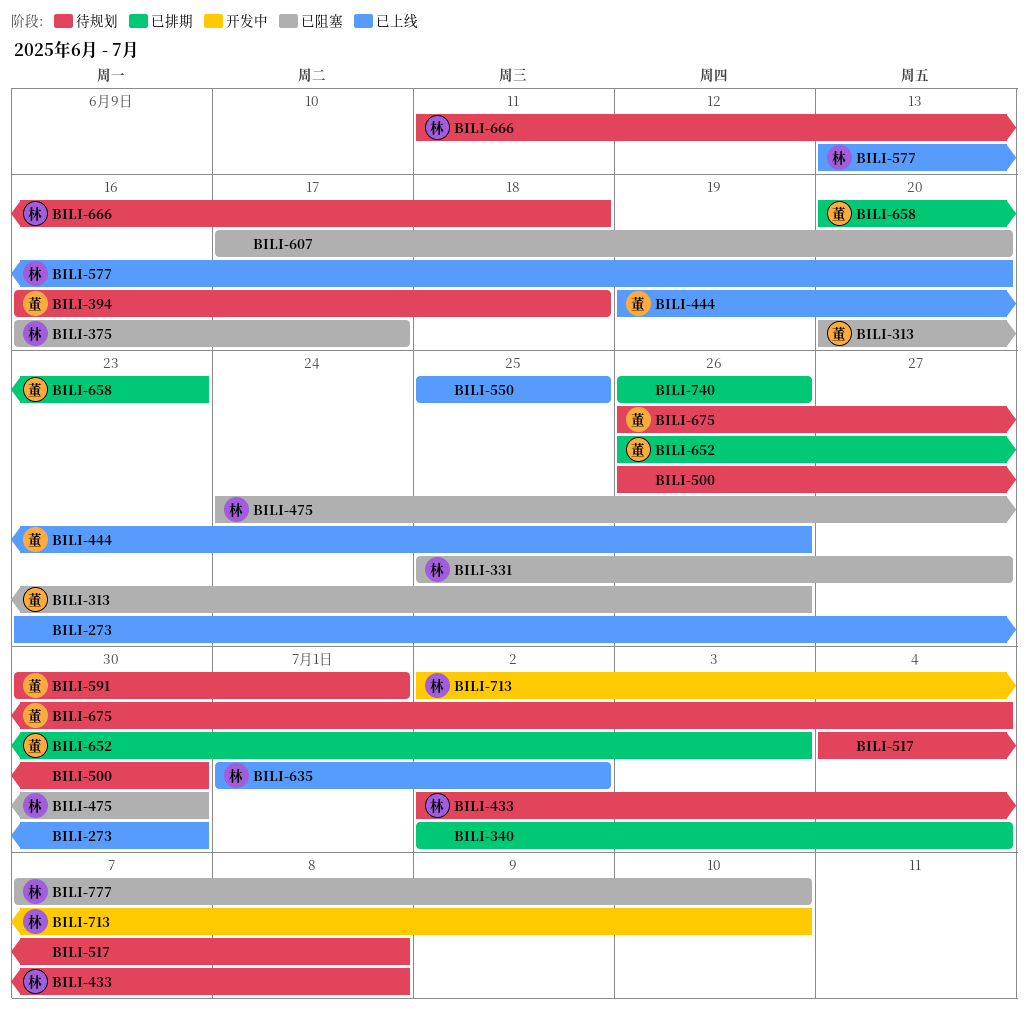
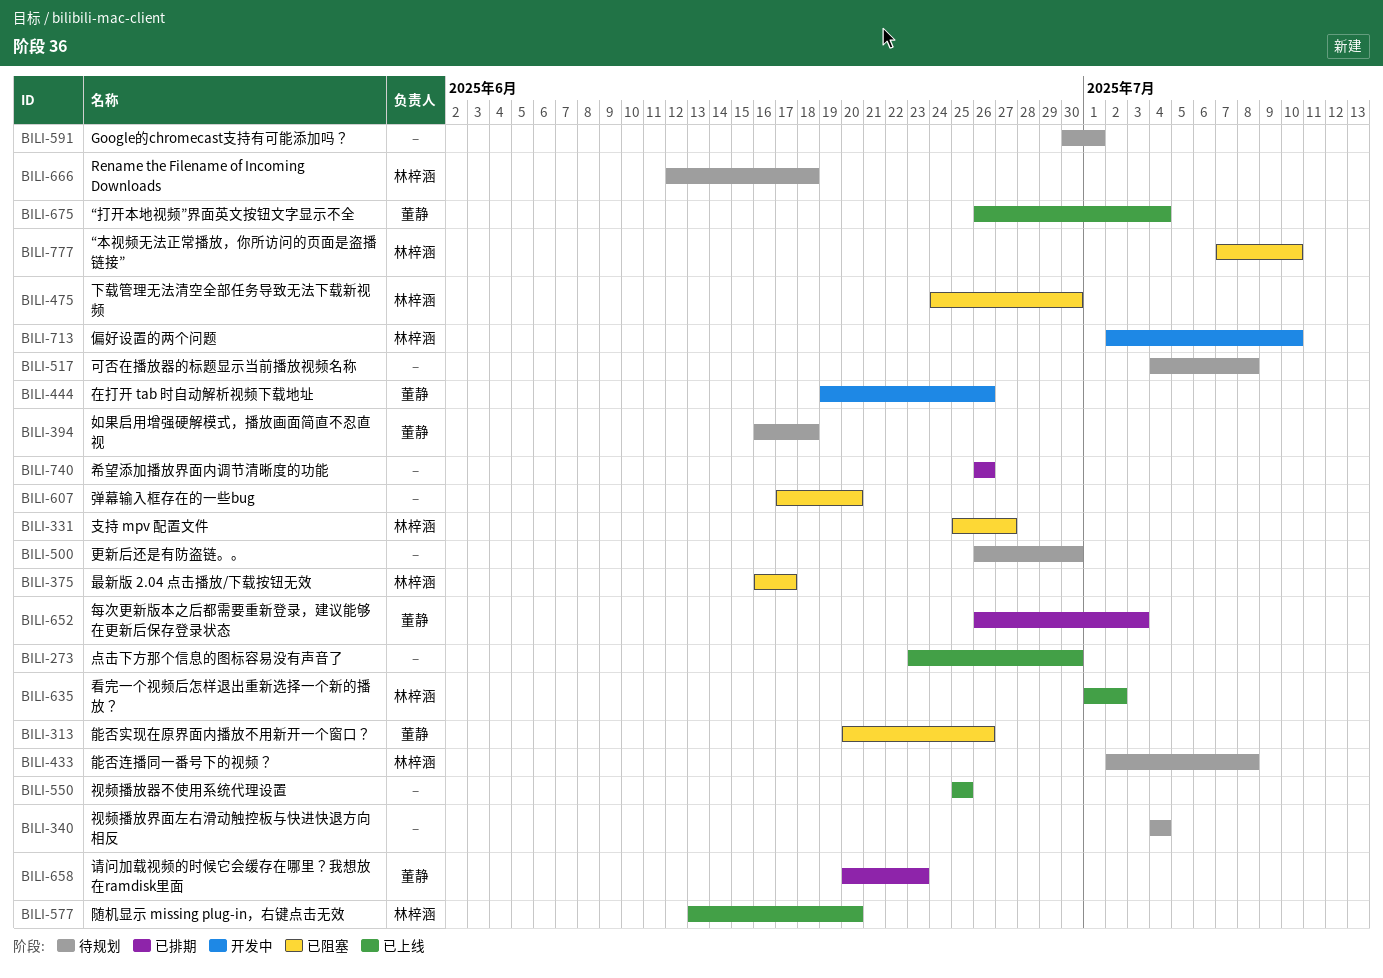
BILI-340, status: 已排期 -> 待规划
BILI-340, start: Jul 2 -> Jul 4
BILI-444, status: 已上线 -> 开发中
BILI-591, owner: 董静 -> none
BILI-666, start: Jun 11 -> Jun 12
BILI-675, status: 待规划 -> 已上线

